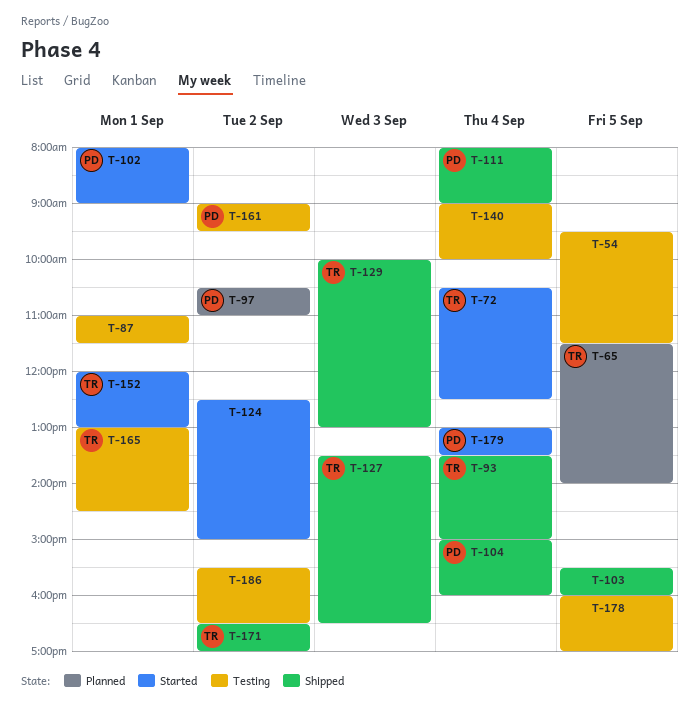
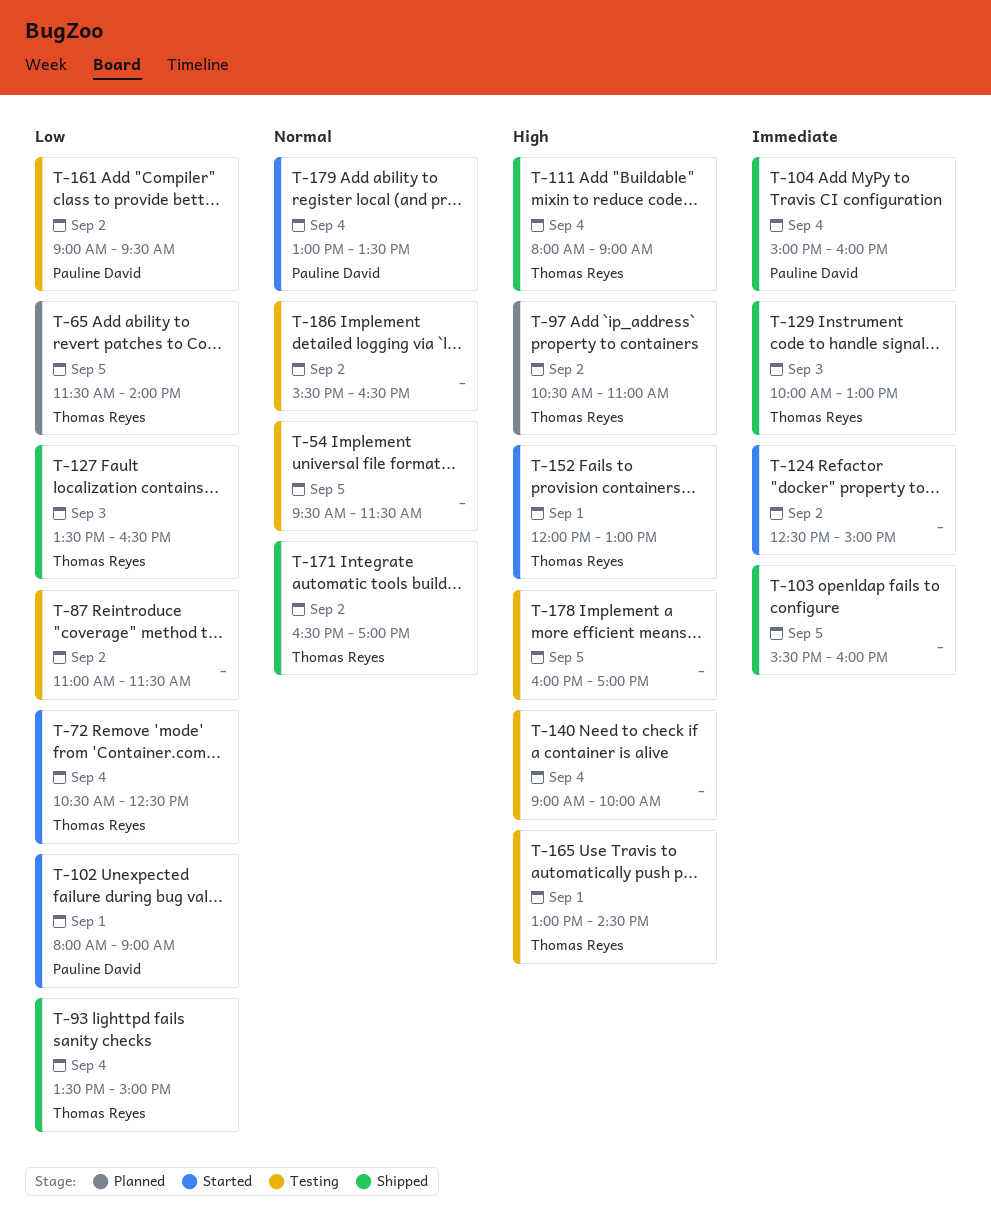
T-87, day: Sep 1 -> Sep 2
T-97, owner: Pauline David -> Thomas Reyes
T-111, owner: Pauline David -> Thomas Reyes

